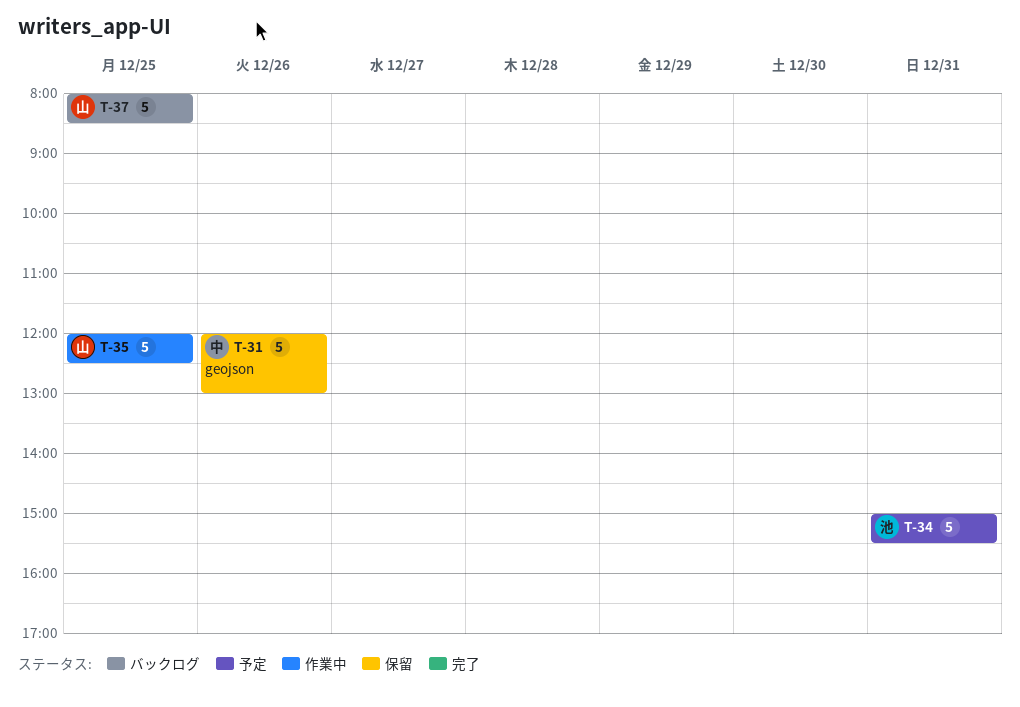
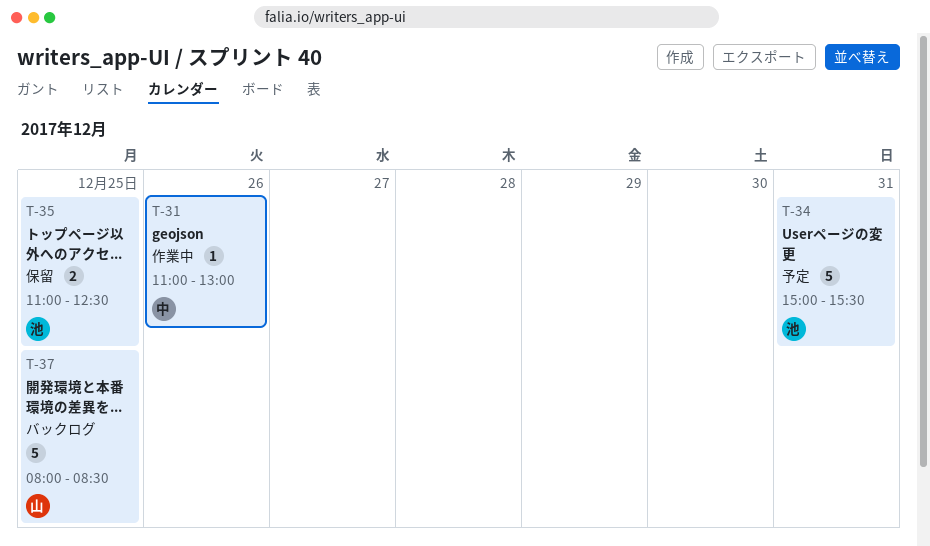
T-31, status: 保留 -> 作業中
T-31, estimate: 5 -> 1
T-31, begins: 12:00 -> 11:00
T-35, status: 作業中 -> 保留
T-35, owner: 山 -> 池
T-35, estimate: 5 -> 2
T-35, begins: 12:00 -> 11:00

